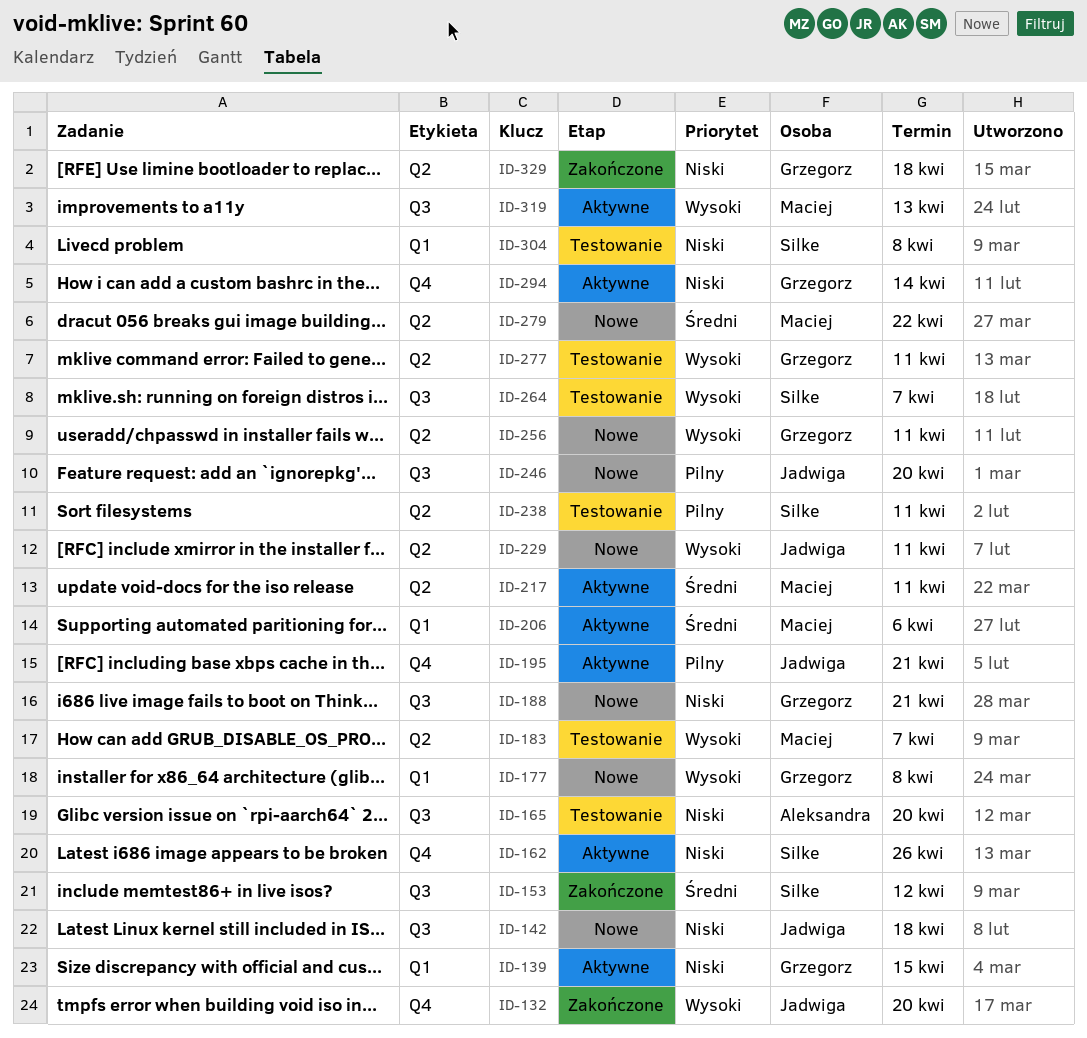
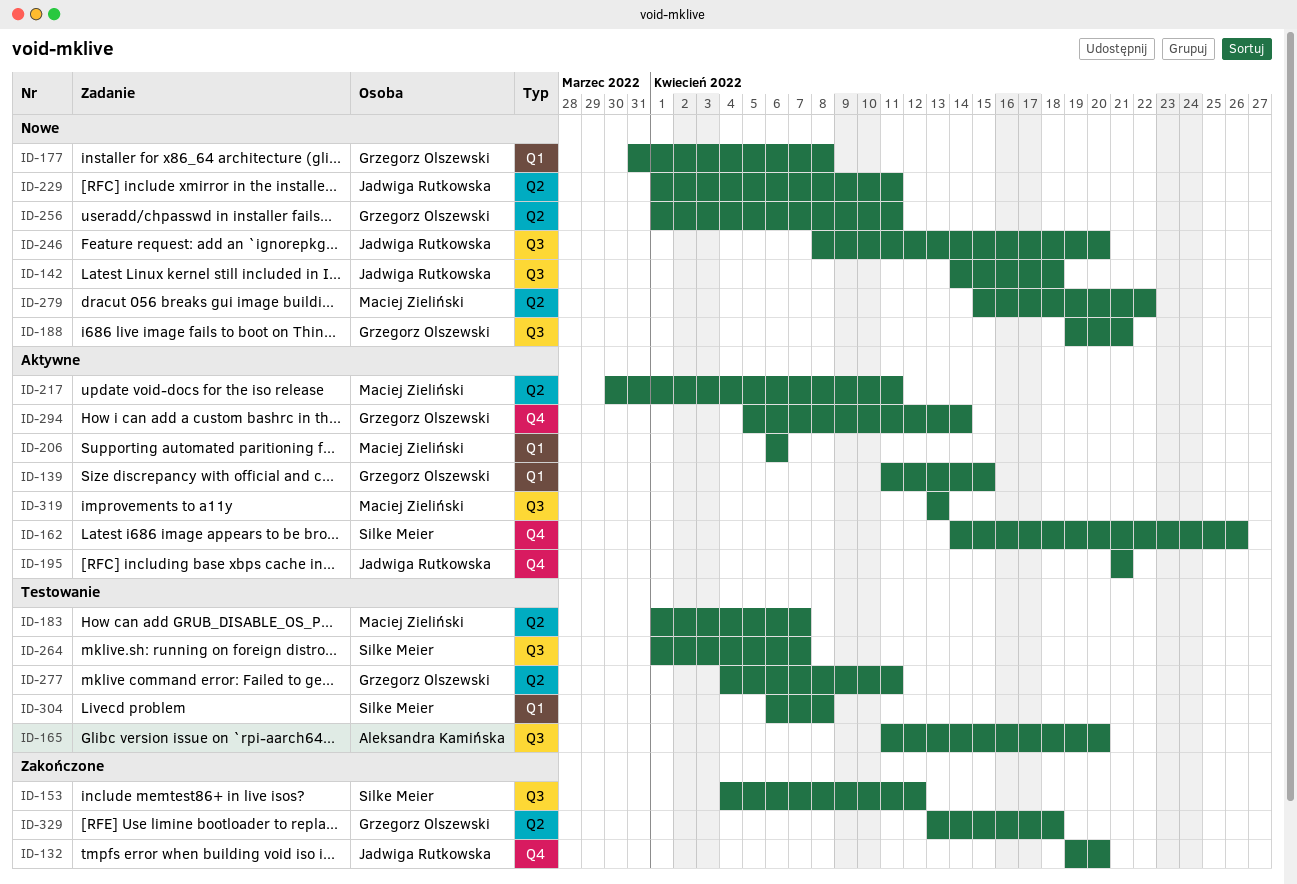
ID-238: present -> none

